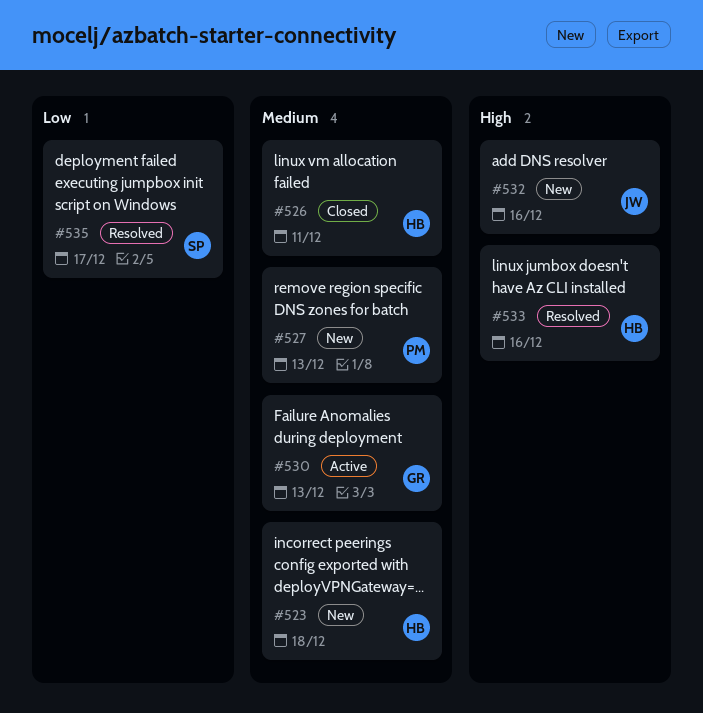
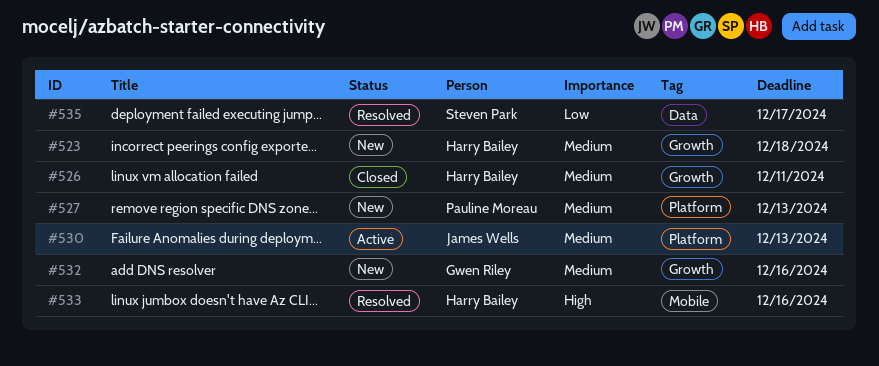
#530, owner: Gwen Riley -> James Wells
#532, owner: James Wells -> Gwen Riley
#532, priority: High -> Medium

